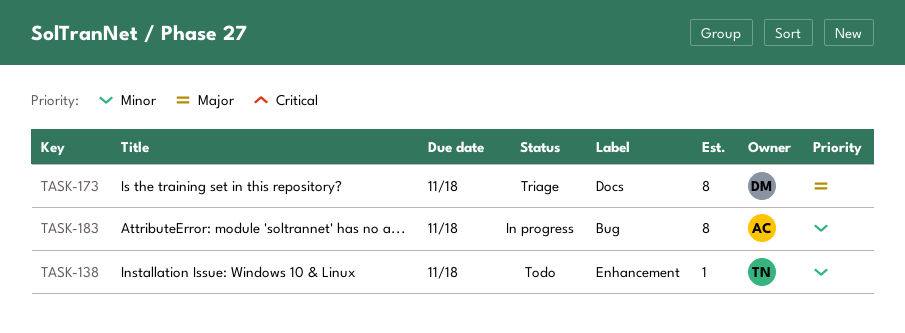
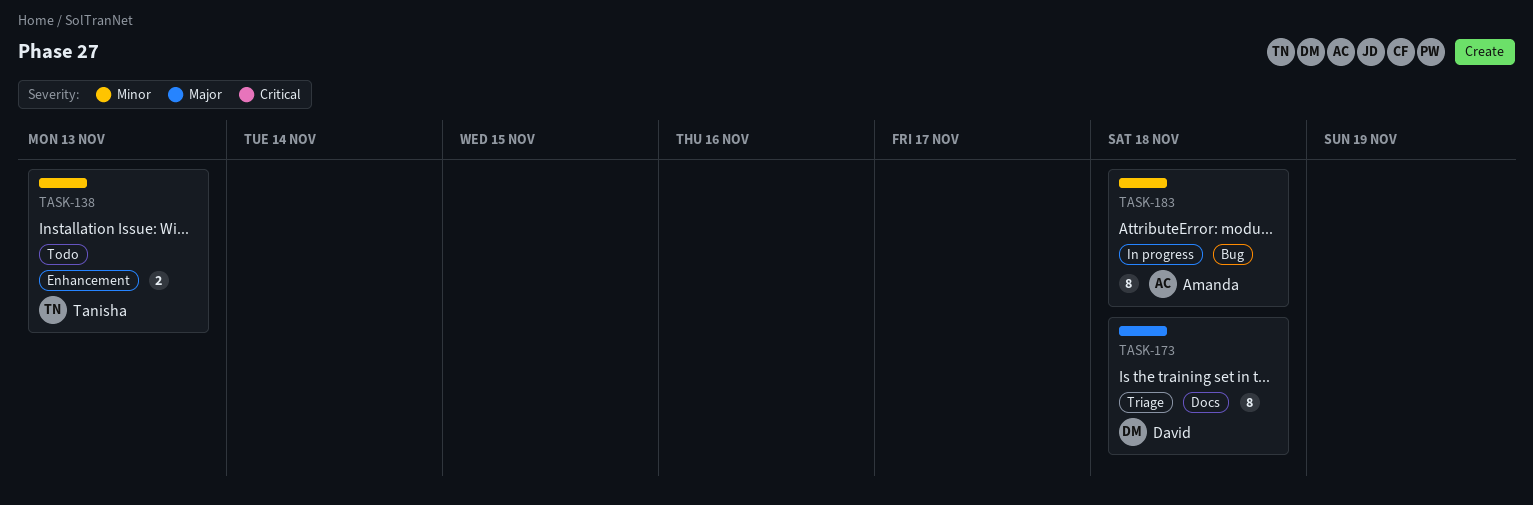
TASK-138, estimate: 1 -> 2
TASK-138, due: Nov 18 -> Nov 13

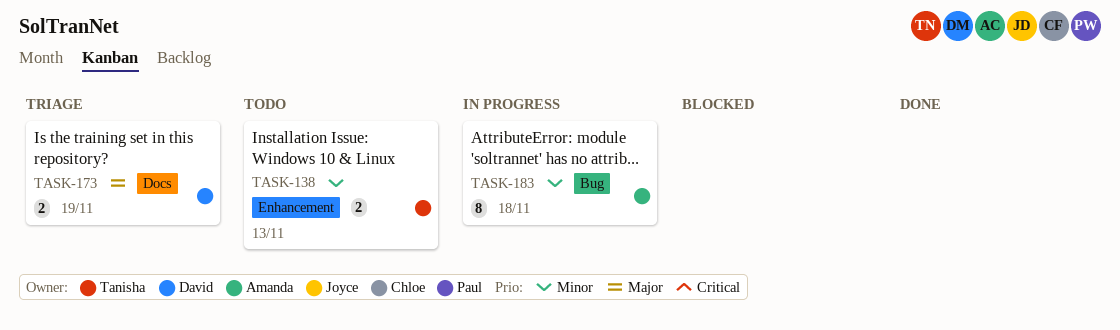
TASK-173, estimate: 8 -> 2
TASK-173, due: Nov 18 -> Nov 19

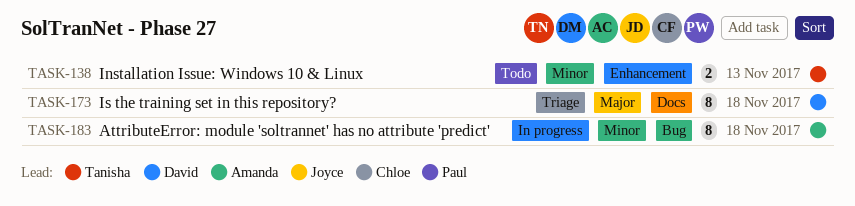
TASK-173, estimate: 2 -> 8
TASK-173, due: Nov 19 -> Nov 18

